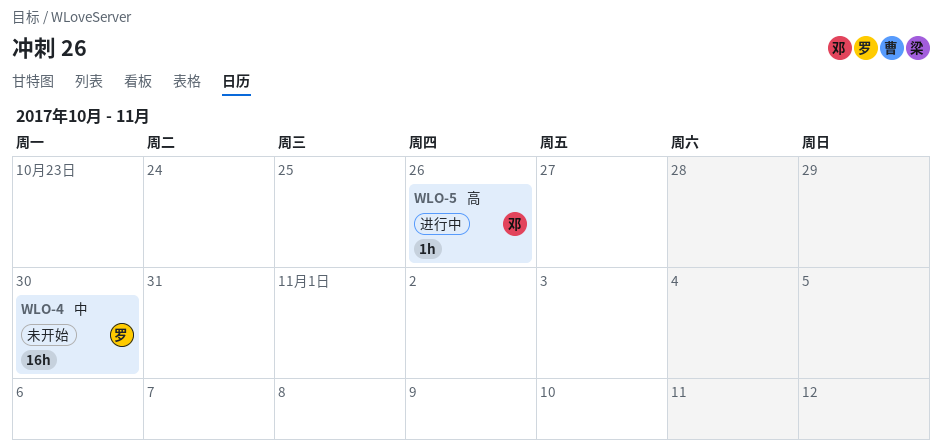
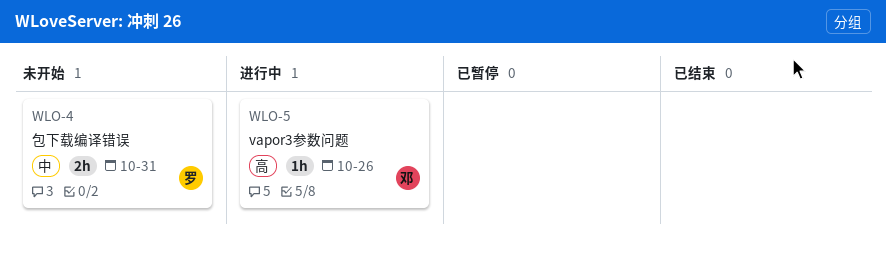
WLO-4, estimate: 16h -> 2h
WLO-4, due: Oct 30 -> Oct 31

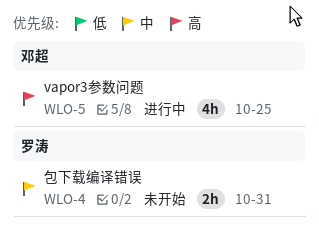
WLO-5, estimate: 1h -> 4h
WLO-5, due: Oct 26 -> Oct 25

